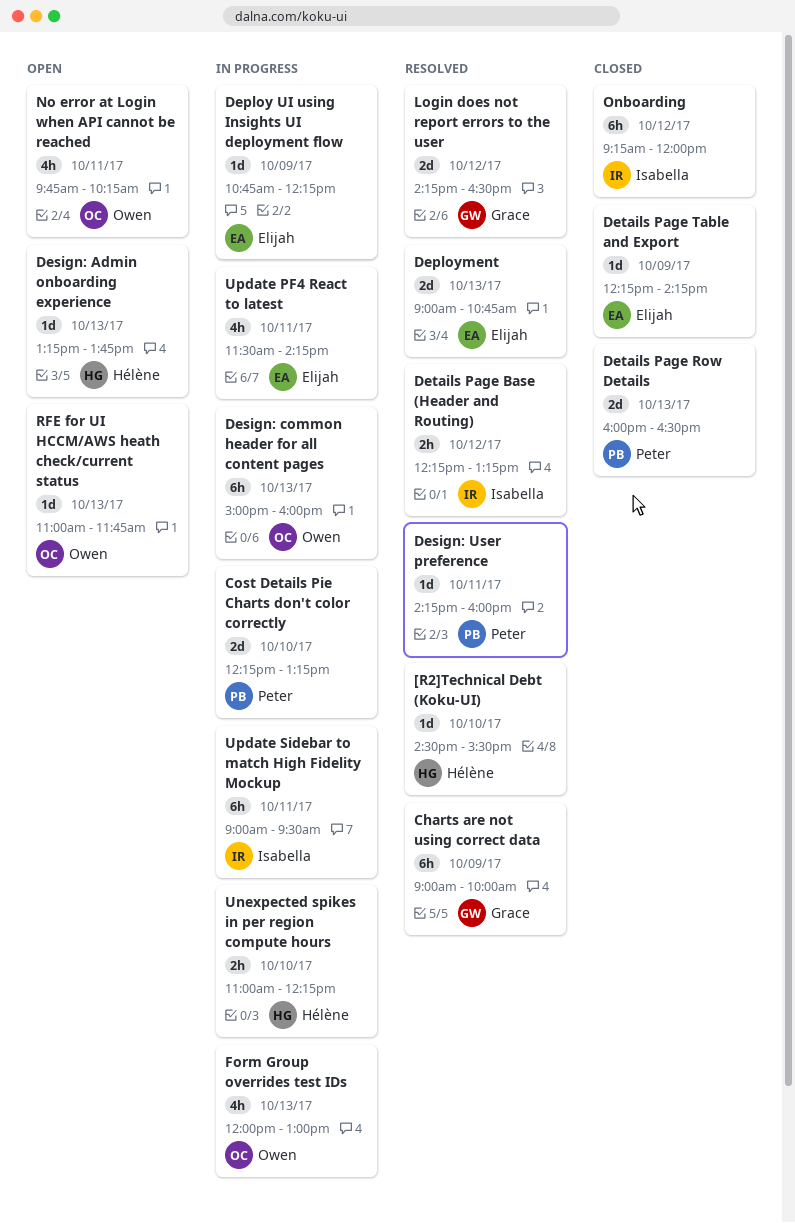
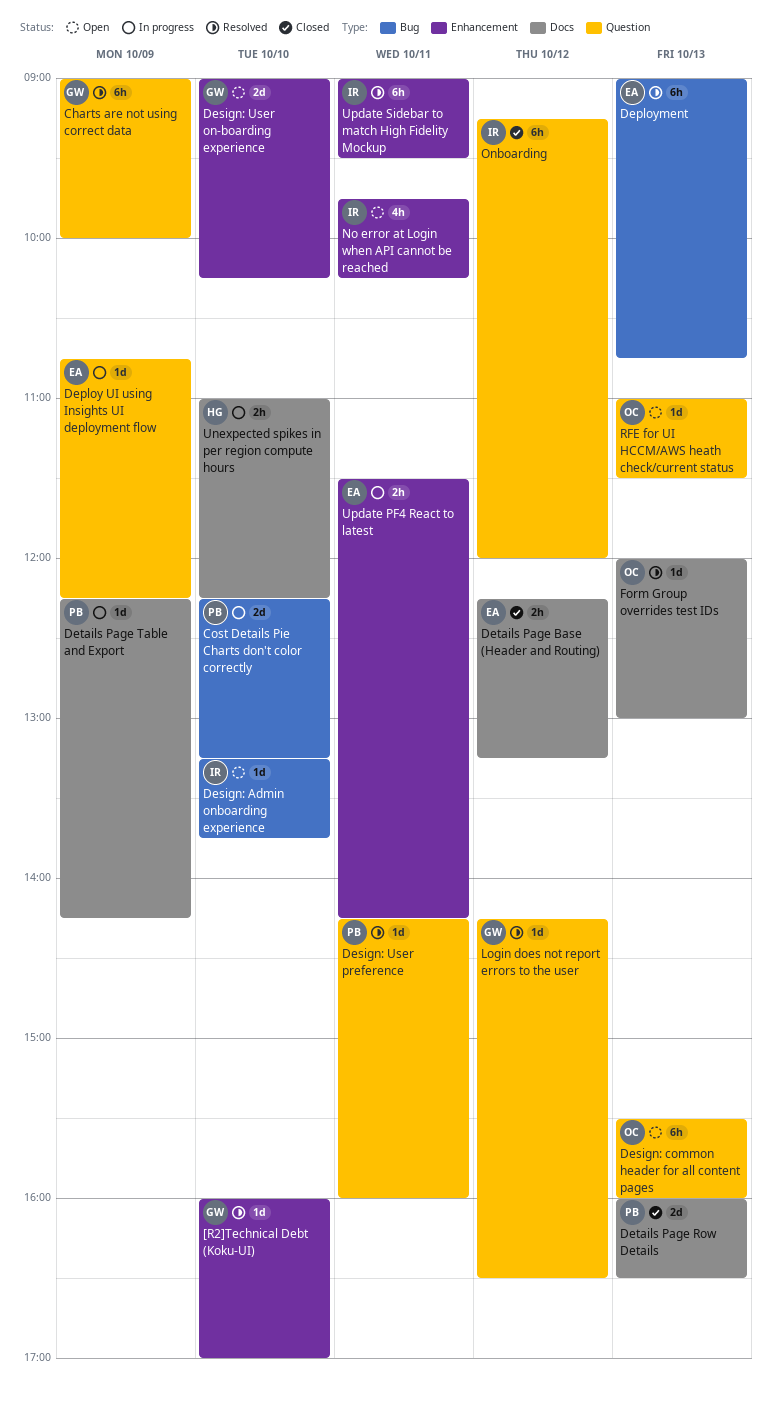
[R2]Technical Debt (Koku-UI), owner: Hélène -> Grace
[R2]Technical Debt (Koku-UI), begins: 14:30 -> 16:00
[R2]Technical Debt (Koku-UI), ends: 15:30 -> 17:00
Deployment, estimate: 2d -> 6h
Design: Admin onboarding experience, owner: Hélène -> Isabella
Design: Admin onboarding experience, day: Oct 13 -> Oct 10
Design: common header for all content pages, status: In progress -> Open
Design: common header for all content pages, begins: 15:00 -> 15:30
Design: User on-boarding experience: none -> present
Details Page Base (Header and Routing), status: Resolved -> Closed
Details Page Base (Header and Routing), owner: Isabella -> Elijah
Details Page Table and Export, status: Closed -> In progress
Details Page Table and Export, owner: Elijah -> Peter
Form Group overrides test IDs, status: In progress -> Resolved
Form Group overrides test IDs, estimate: 4h -> 1d
Login does not report errors to the user, estimate: 2d -> 1d
No error at Login when API cannot be reached, owner: Owen -> Isabella
RFE for UI HCCM/AWS heath check/current status, ends: 11:45 -> 11:30
Update PF4 React to latest, estimate: 4h -> 2h
Update Sidebar to match High Fidelity Mockup, status: In progress -> Resolved

